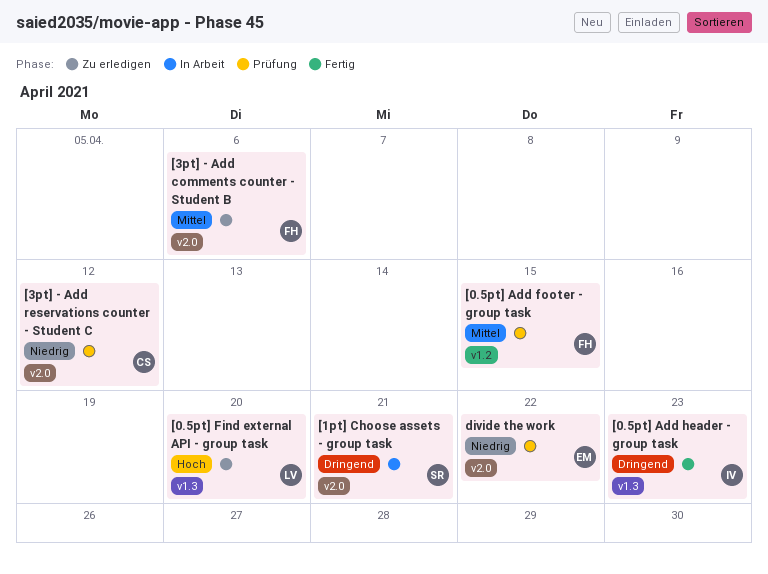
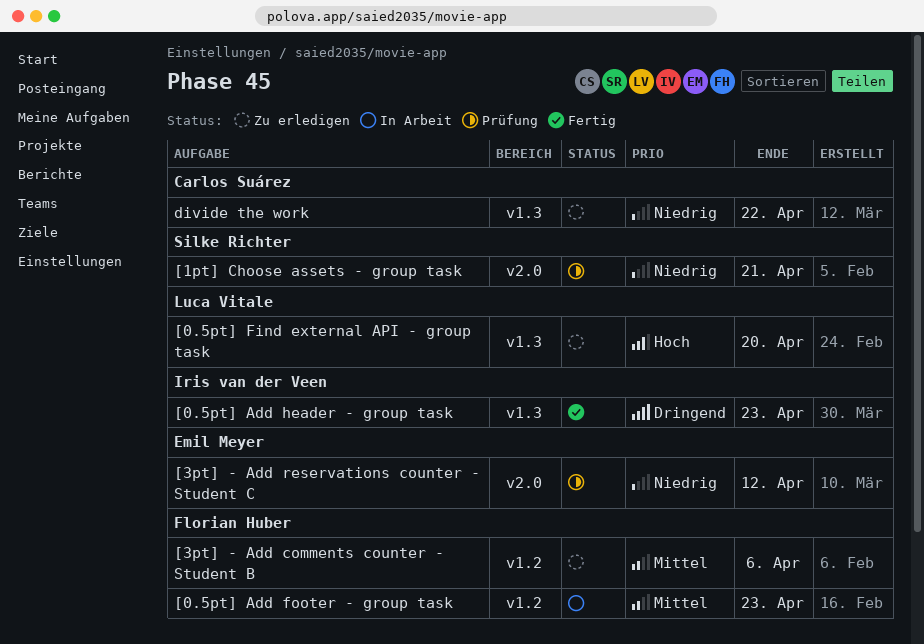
[0.5pt] Add footer - group task, status: Prüfung -> In Arbeit
[0.5pt] Add footer - group task, due: Apr 15 -> Apr 23
[1pt] Choose assets - group task, status: In Arbeit -> Prüfung
[1pt] Choose assets - group task, priority: Dringend -> Niedrig
[3pt] - Add comments counter - Student B, label: v2.0 -> v1.2
[3pt] - Add reservations counter - Student C, owner: Carlos Suárez -> Emil Meyer
divide the work, status: Prüfung -> Zu erledigen
divide the work, owner: Emil Meyer -> Carlos Suárez
divide the work, label: v2.0 -> v1.3

